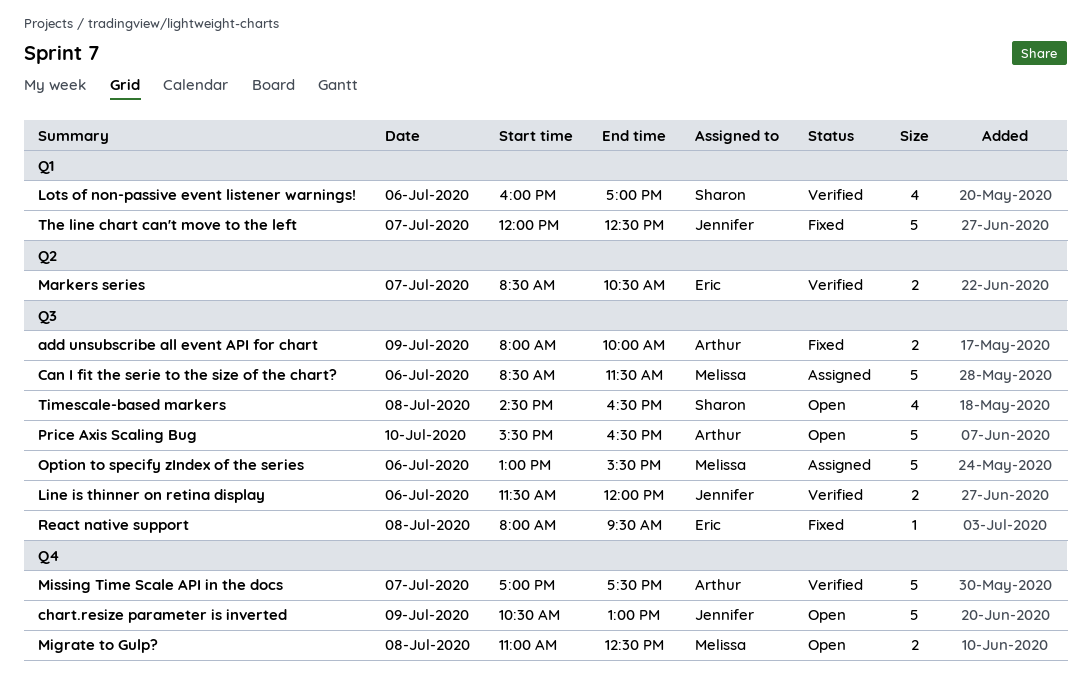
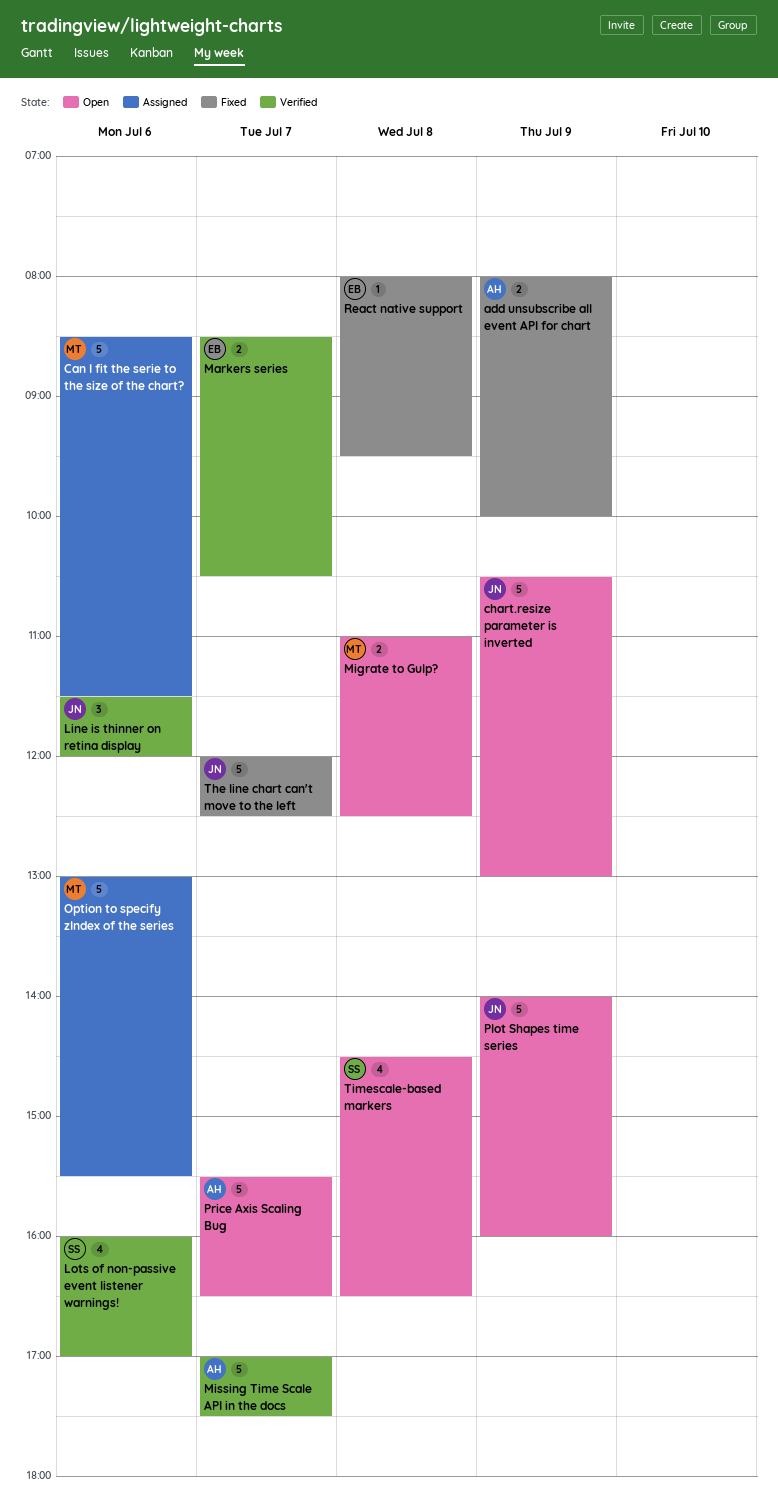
Line is thinner on retina display, estimate: 2 -> 3
Plot Shapes time series: none -> present
Price Axis Scaling Bug, day: Jul 10 -> Jul 7

